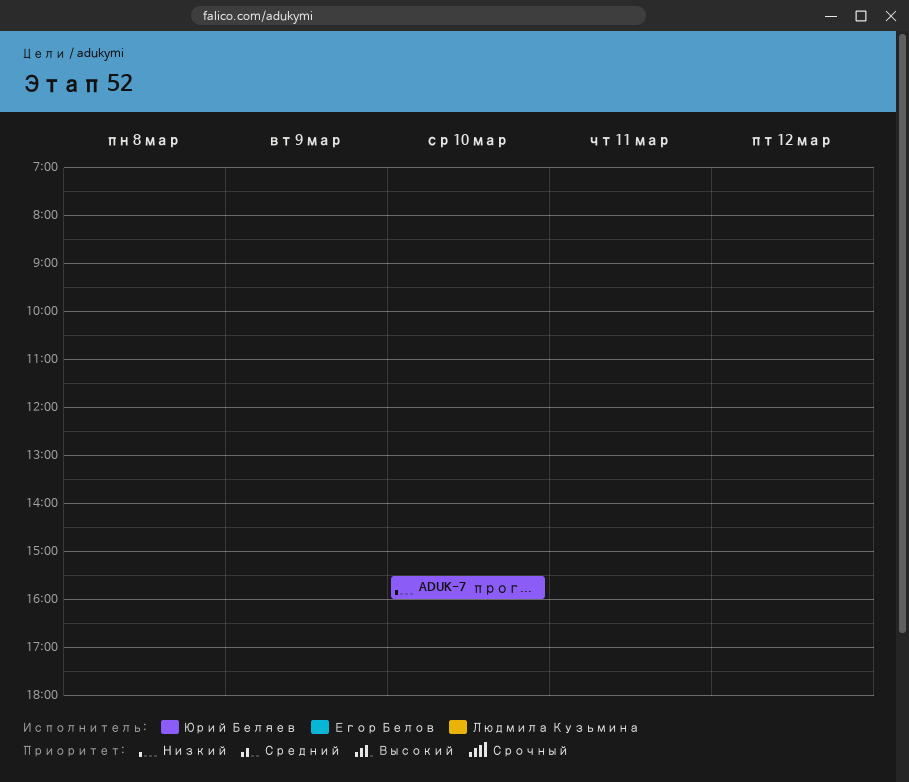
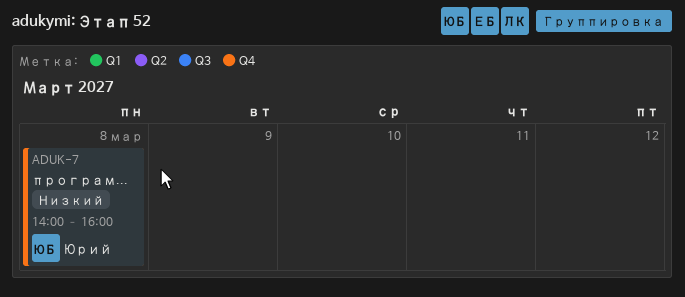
ADUK-7, day: Mar 10 -> Mar 8
ADUK-7, begins: 15:30 -> 14:00

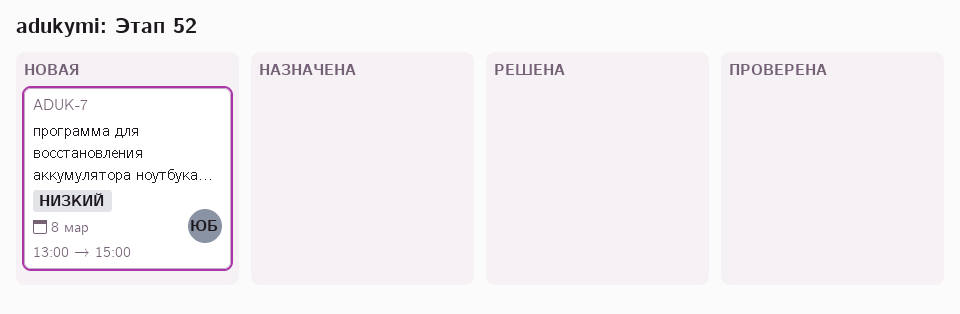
ADUK-7, begins: 14:00 -> 13:00
ADUK-7, ends: 16:00 -> 15:00

